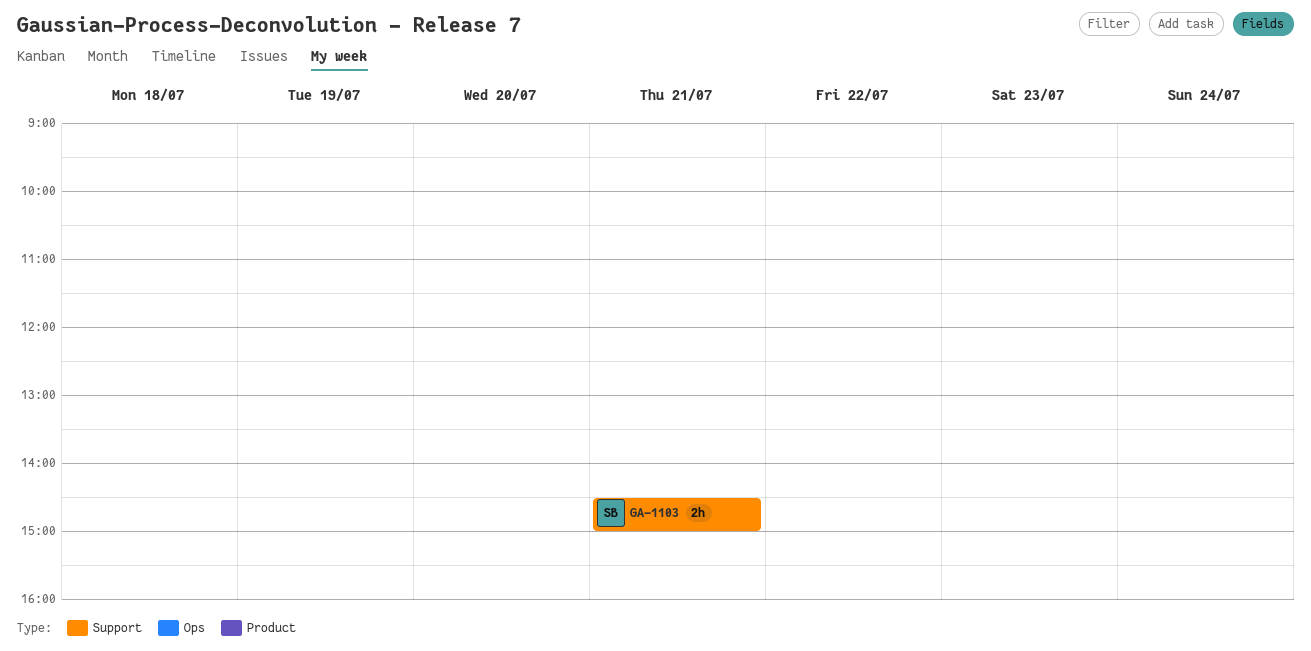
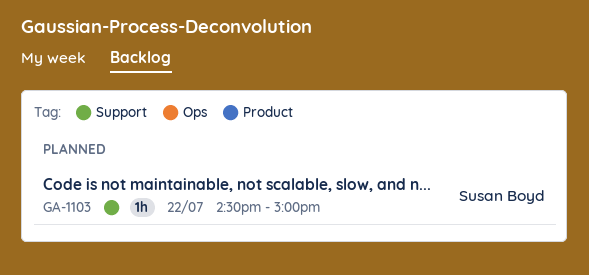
GA-1103, estimate: 2h -> 1h
GA-1103, day: Jul 21 -> Jul 22

